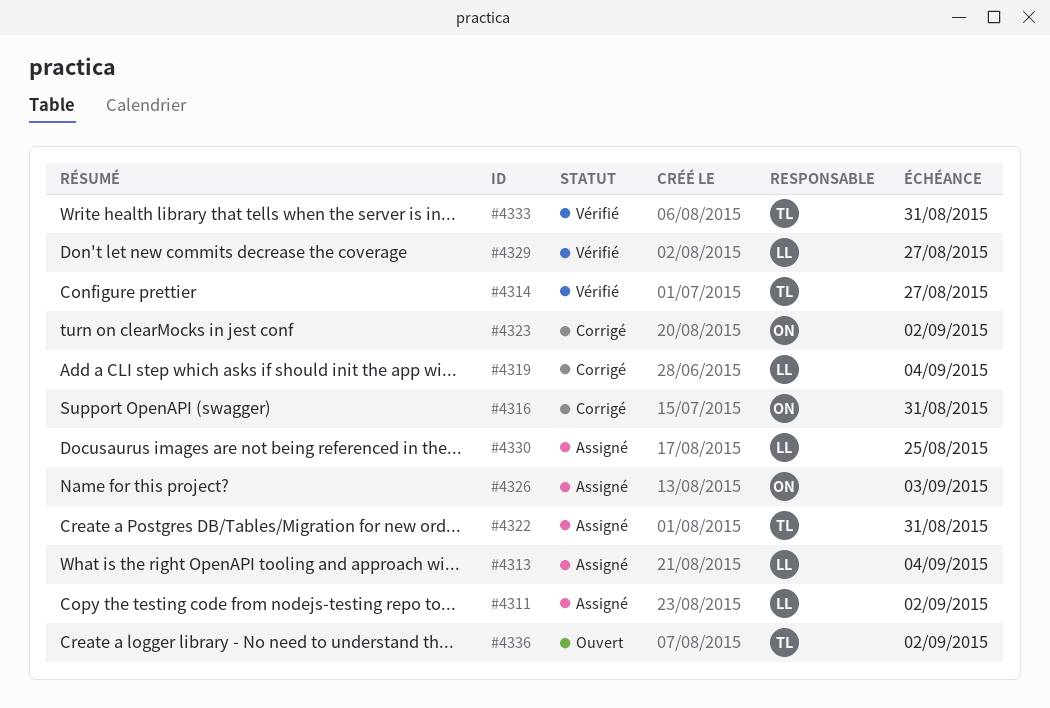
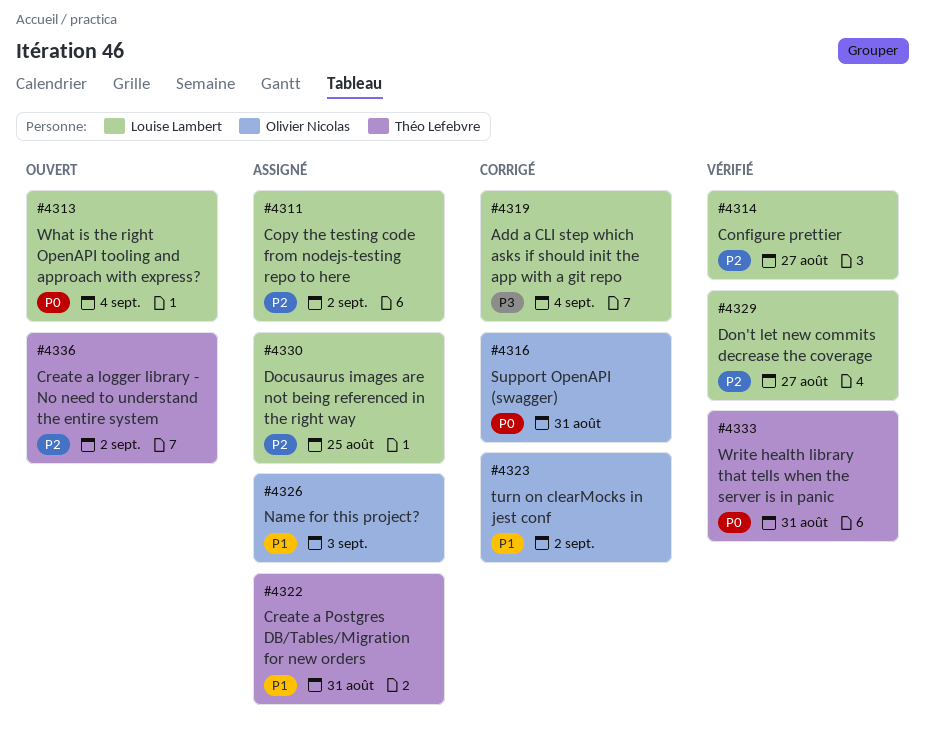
#4313, status: Assigné -> Ouvert
#4314, owner: Théo Lefebvre -> Louise Lambert

